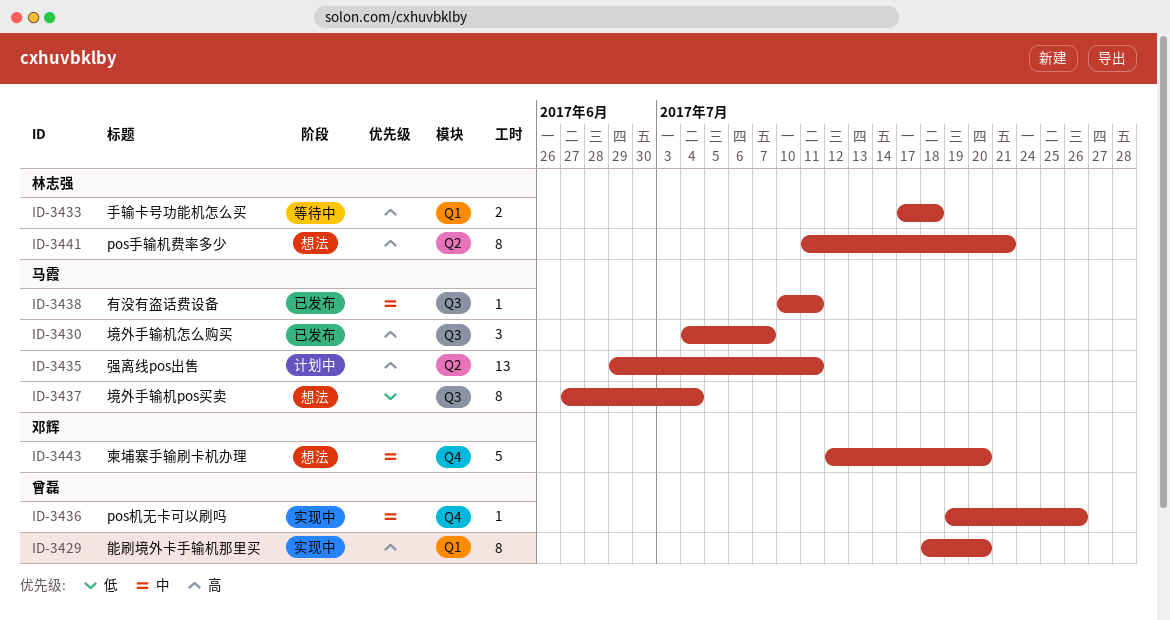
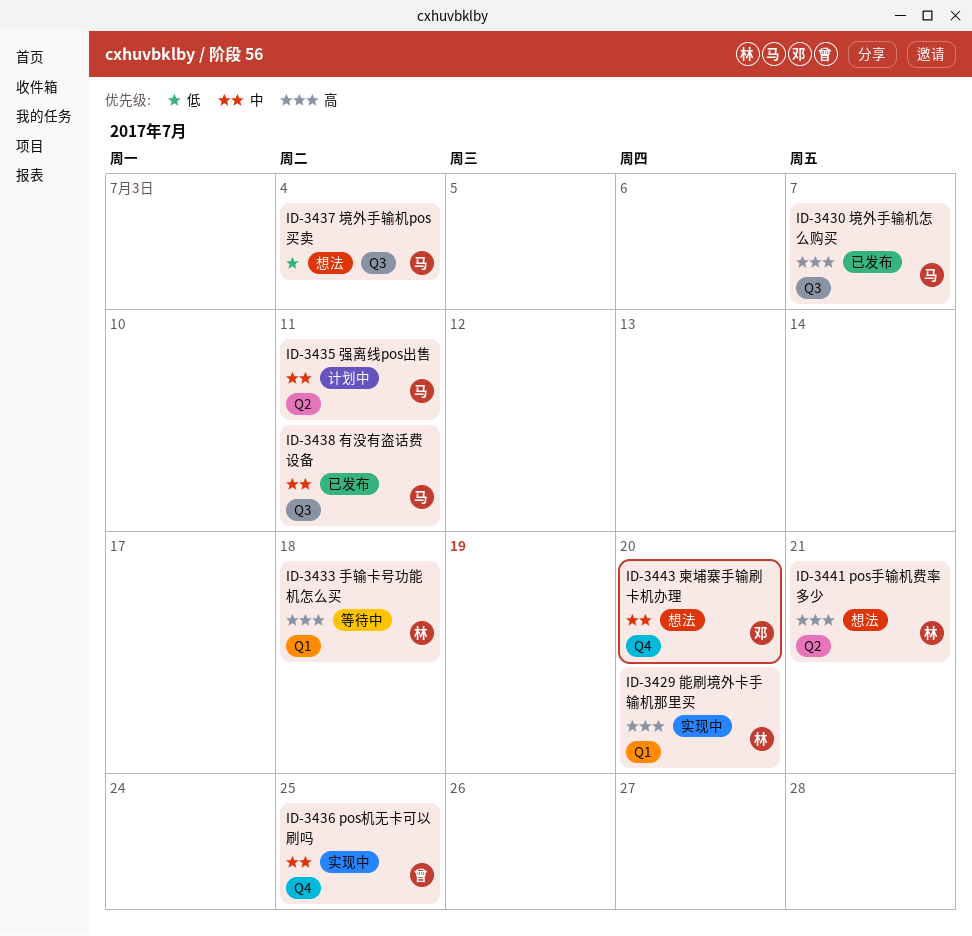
ID-3429, owner: 曾磊 -> 林志强
ID-3435, priority: 高 -> 中
ID-3436, due: Jul 26 -> Jul 25

